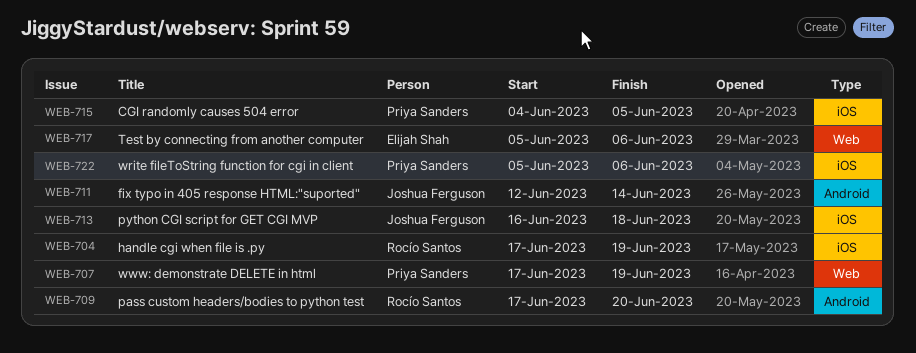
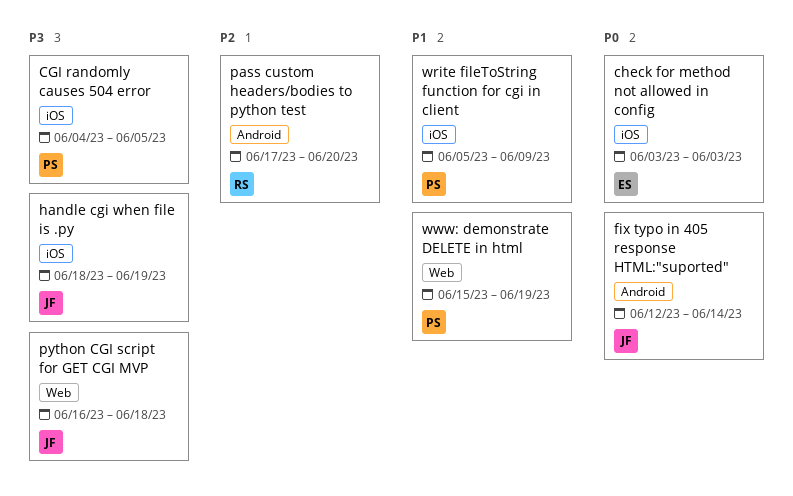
check for method not allowed in config: none -> present
handle cgi when file is .py, owner: Rocío Santos -> Joshua Ferguson
handle cgi when file is .py, start: Jun 17 -> Jun 18
python CGI script for GET CGI MVP, label: iOS -> Web
Test by connecting from another computer: present -> none
write fileToString function for cgi in client, due: Jun 6 -> Jun 9
www: demonstrate DELETE in html, start: Jun 17 -> Jun 15

